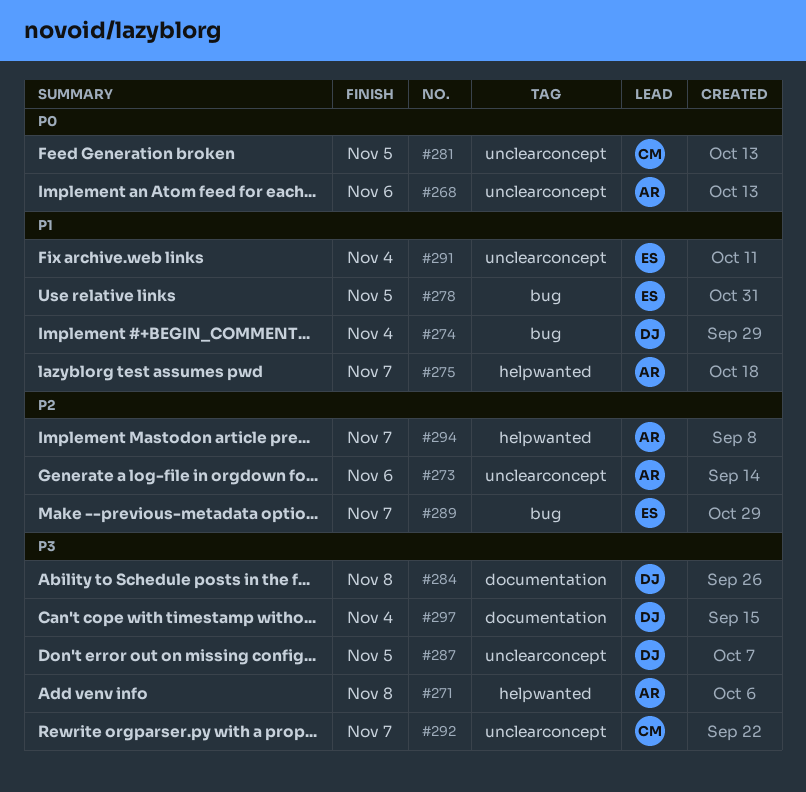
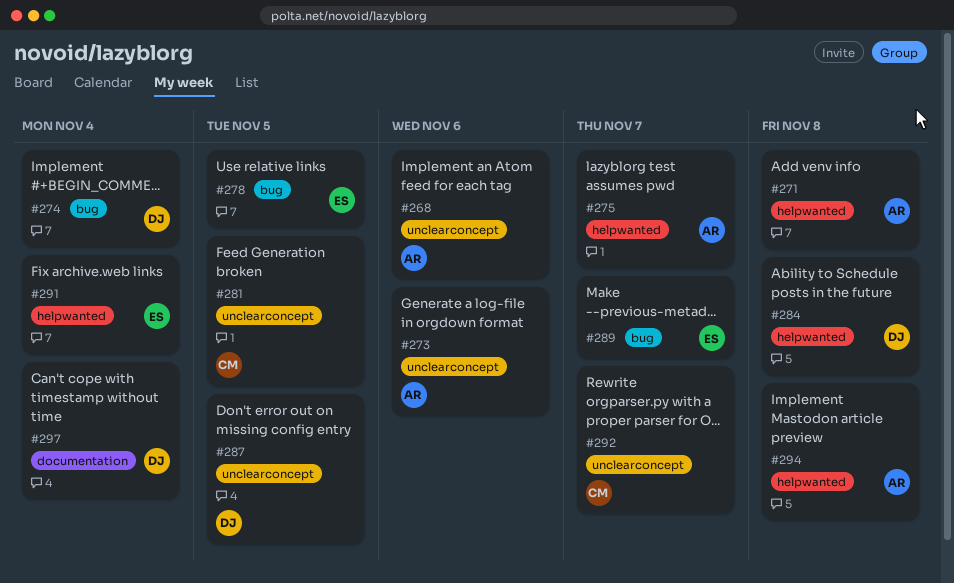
#284, label: documentation -> helpwanted
#291, label: unclearconcept -> helpwanted
#294, due: Nov 7 -> Nov 8

